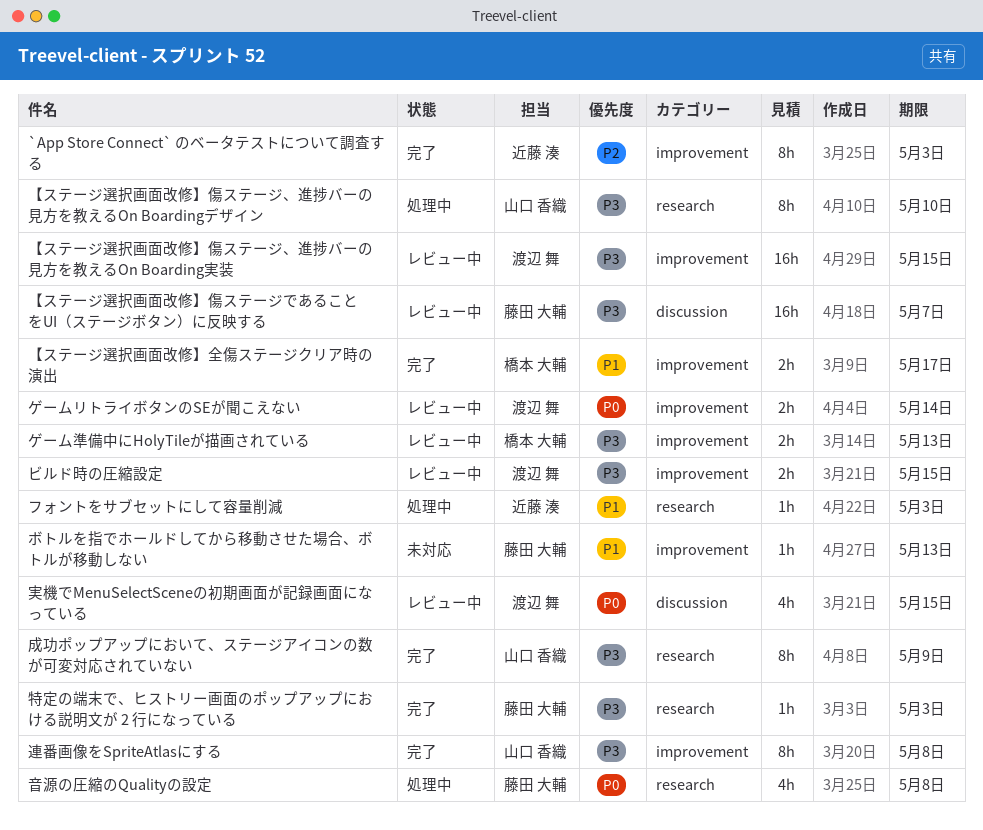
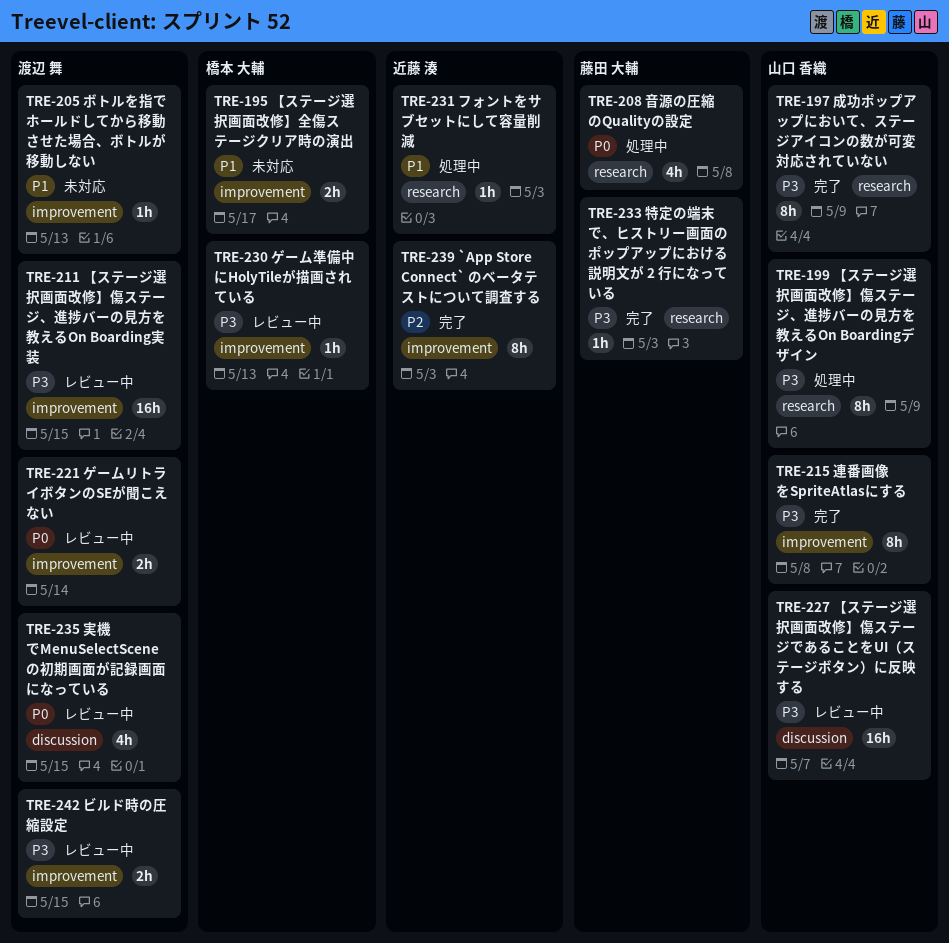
【ステージ選択画面改修】傷ステージ、進捗バーの見方を教えるOn Boardingデザイン, due: May 10 -> May 9
【ステージ選択画面改修】傷ステージであることをUI（ステージボタン）に反映する, owner: 藤田 大輔 -> 山口 香織
【ステージ選択画面改修】全傷ステージクリア時の演出, status: 完了 -> 未対応
ゲーム準備中にHolyTileが描画されている, estimate: 2h -> 1h
ボトルを指でホールドしてから移動させた場合、ボトルが移動しない, owner: 藤田 大輔 -> 渡辺 舞

